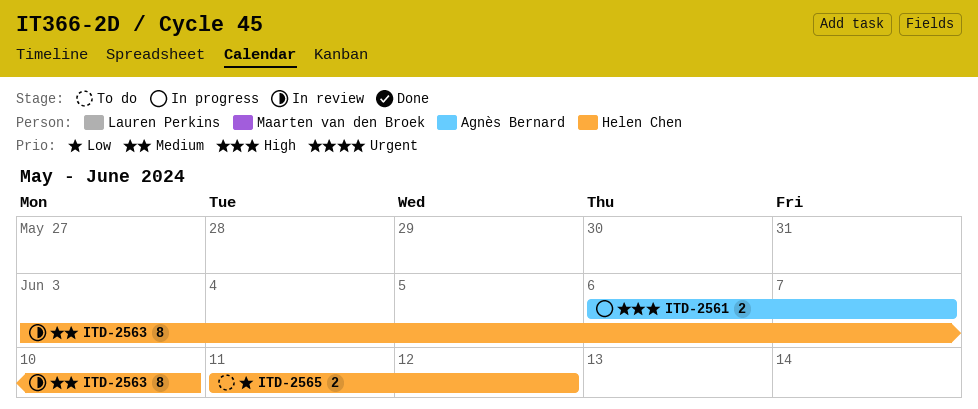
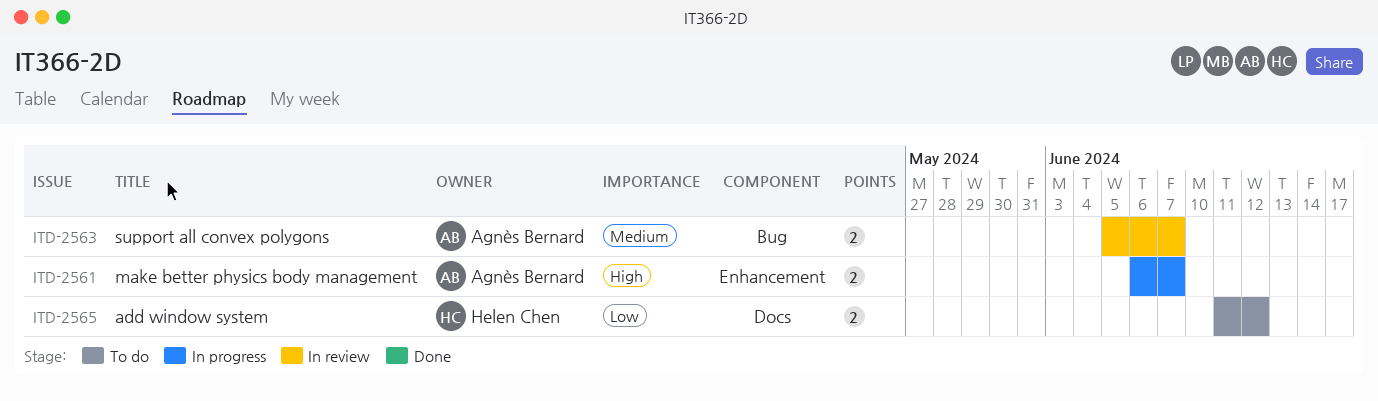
ITD-2563, owner: Helen Chen -> Agnès Bernard
ITD-2563, estimate: 8 -> 2
ITD-2563, start: Jun 3 -> Jun 5
ITD-2563, due: Jun 10 -> Jun 7

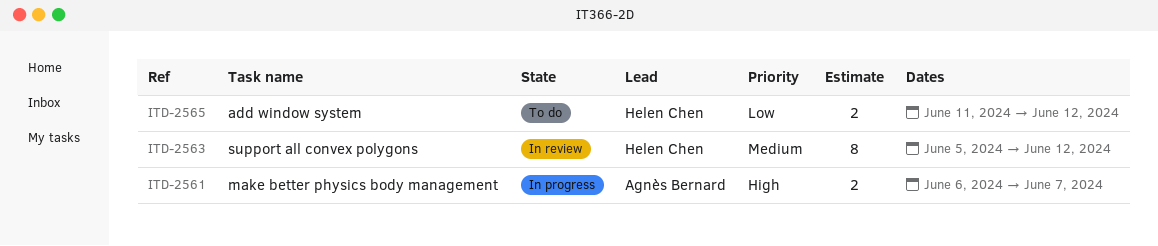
ITD-2563, owner: Agnès Bernard -> Helen Chen
ITD-2563, estimate: 2 -> 8
ITD-2563, due: Jun 7 -> Jun 12

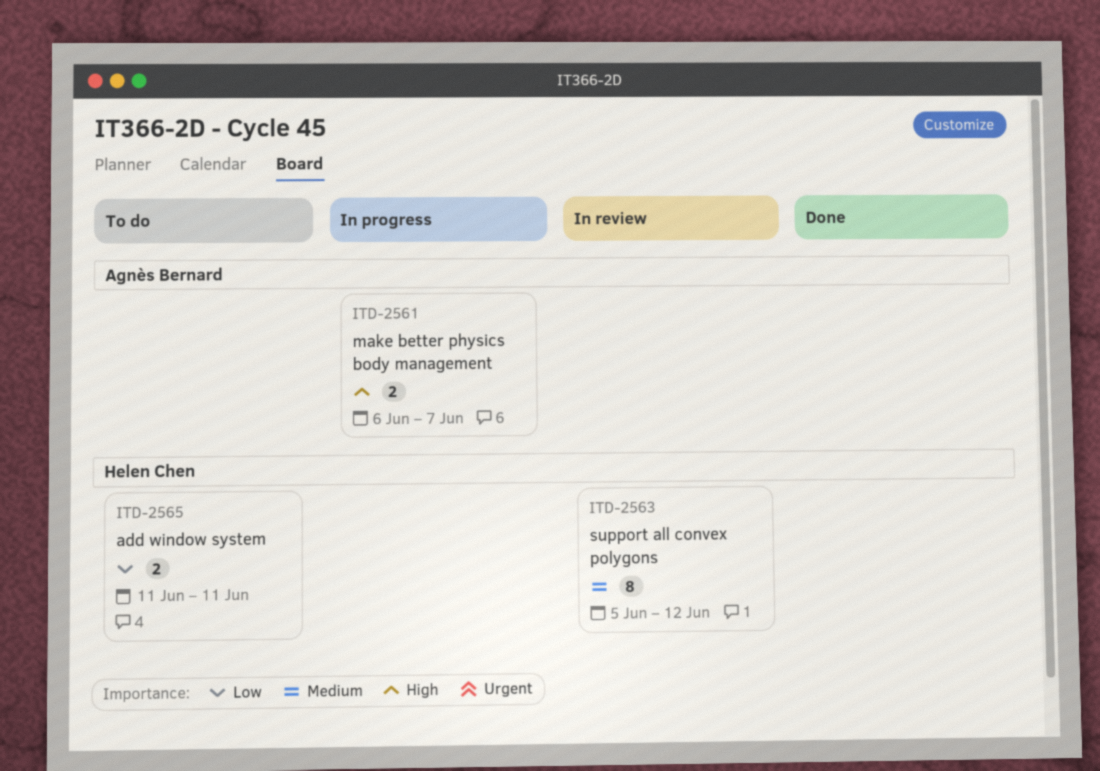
ITD-2565, due: Jun 12 -> Jun 11

